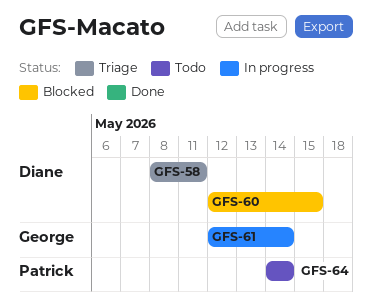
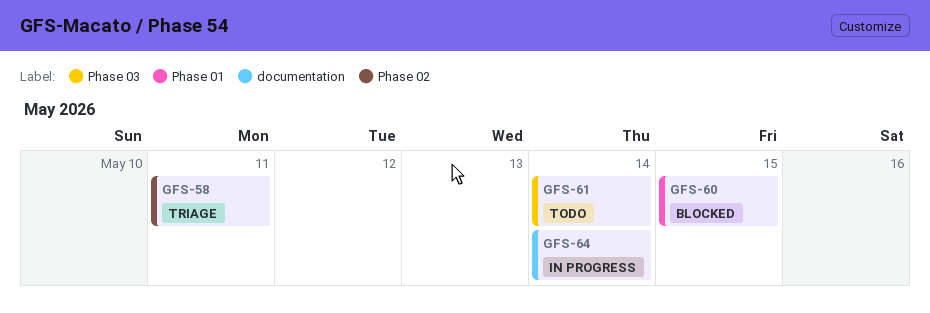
GFS-61, status: In progress -> Todo
GFS-64, status: Todo -> In progress

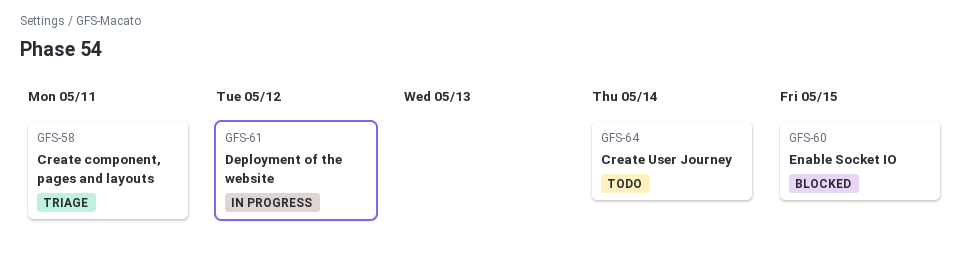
GFS-61, status: Todo -> In progress
GFS-61, due: May 14 -> May 12
GFS-64, status: In progress -> Todo

